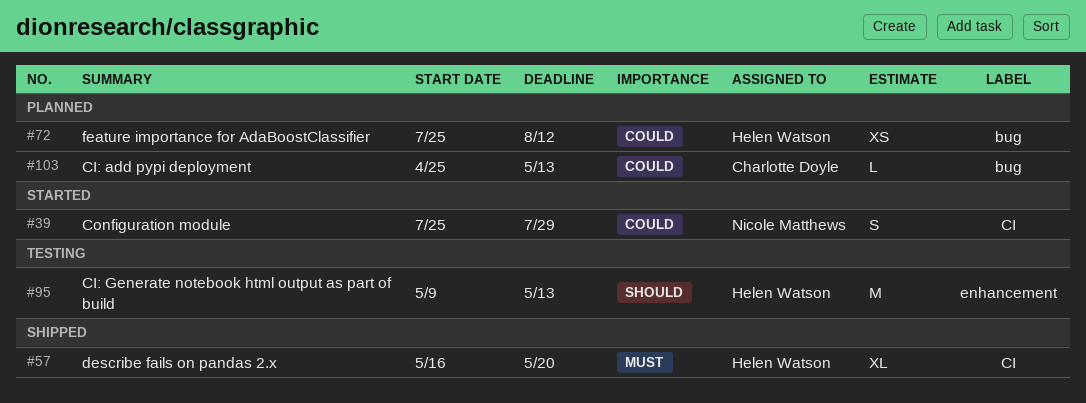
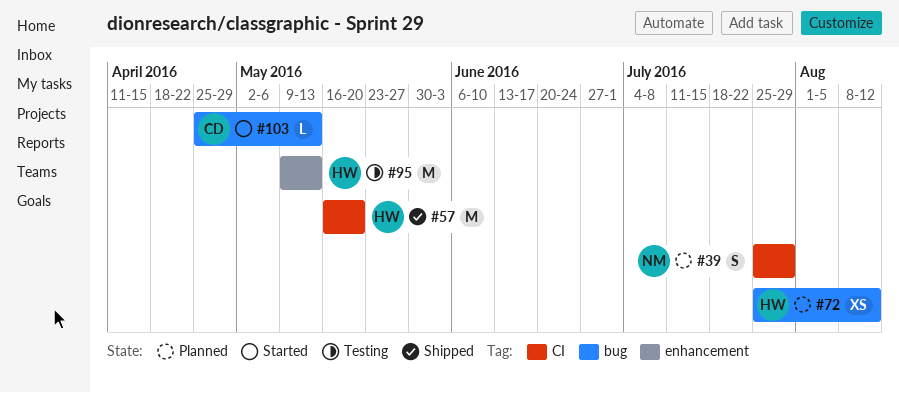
#39, status: Started -> Planned
#57, estimate: XL -> M
#103, status: Planned -> Started

